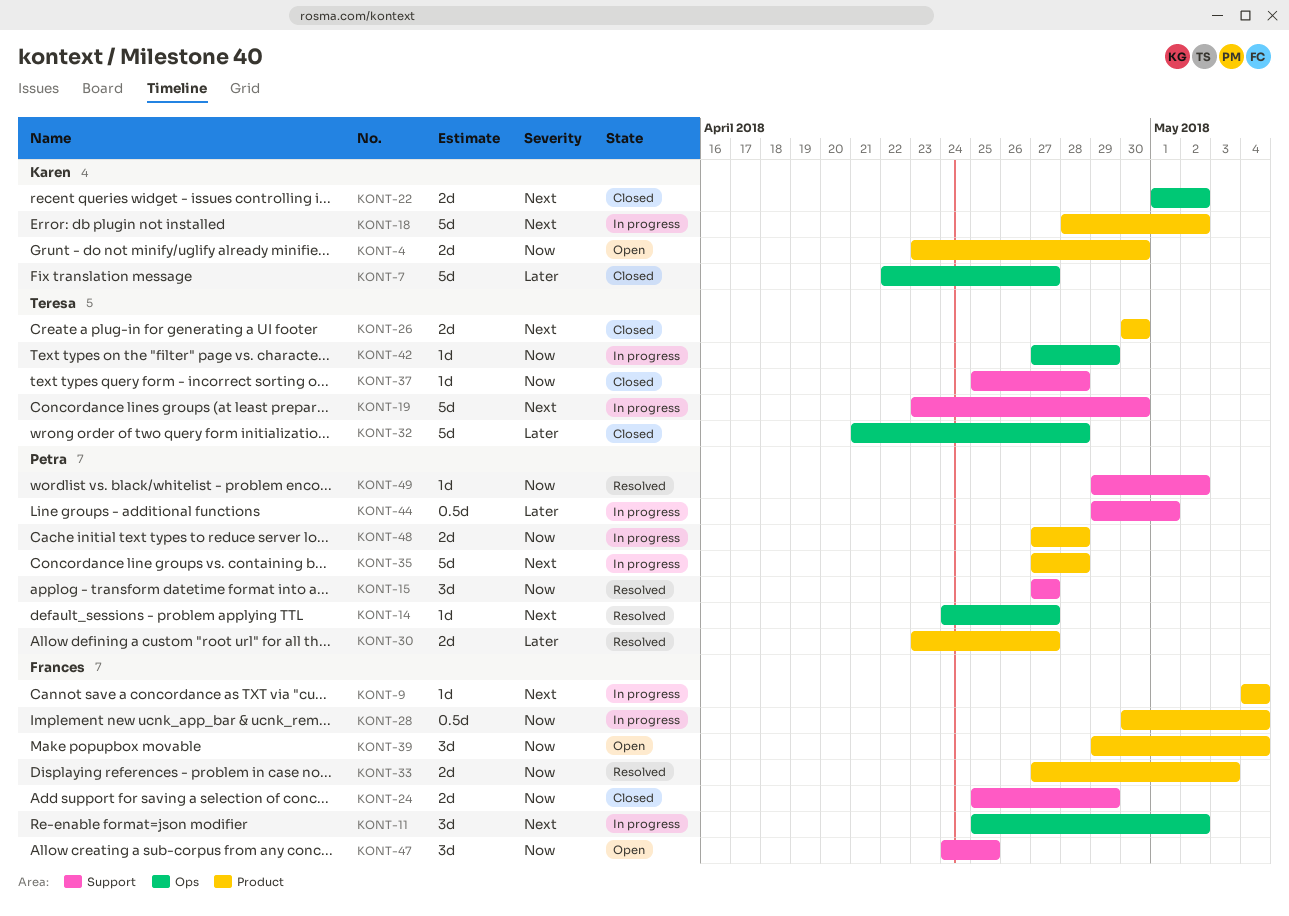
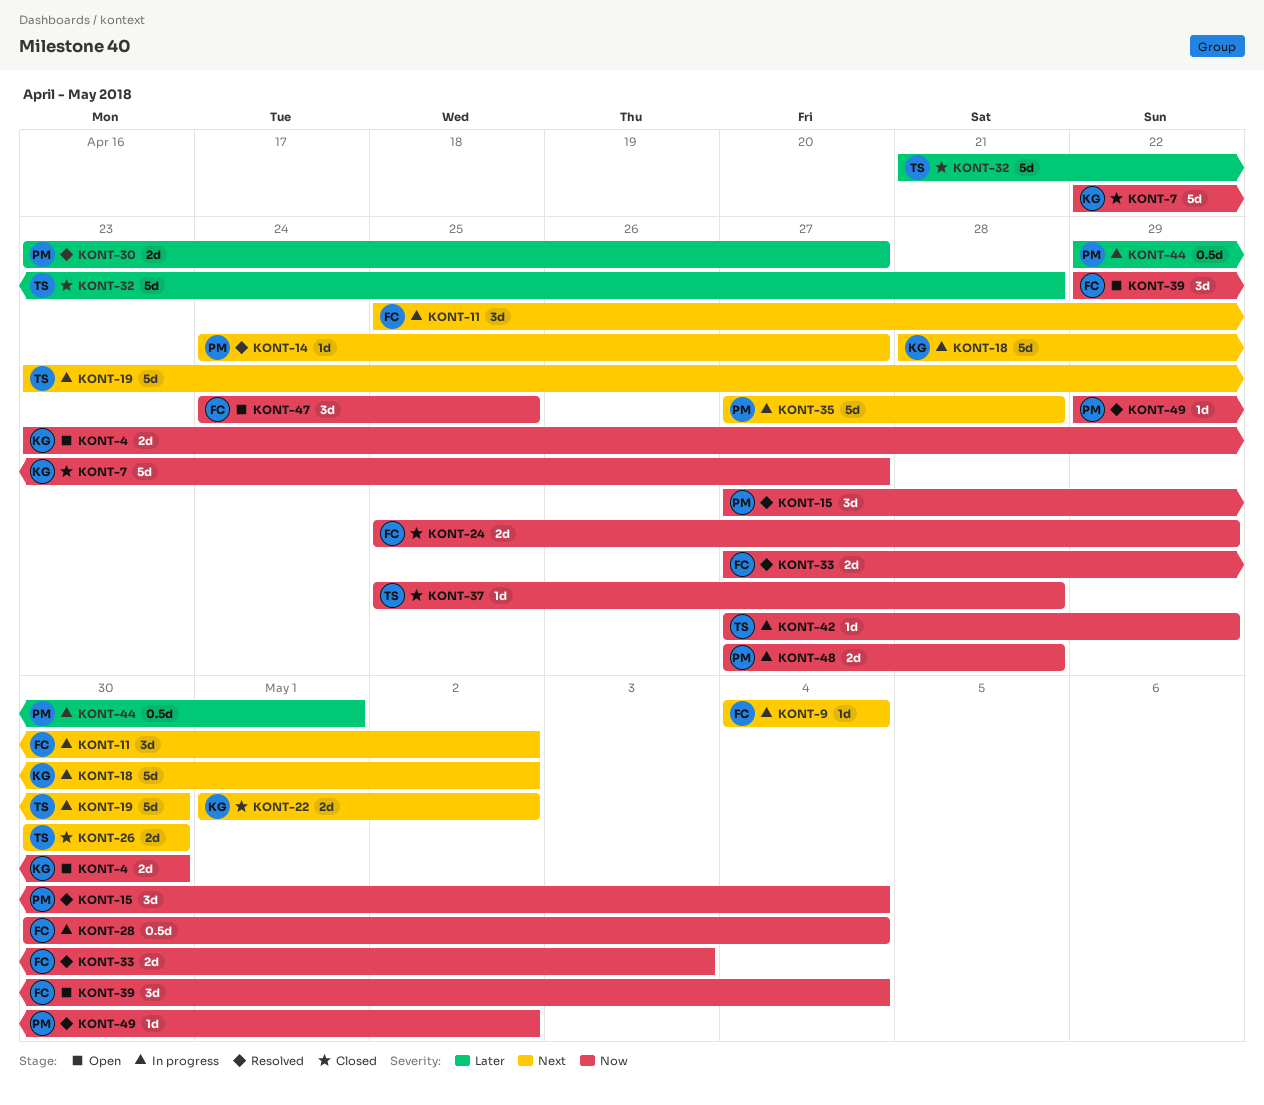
KONT-7, priority: Later -> Now
KONT-15, due: Apr 27 -> May 4

